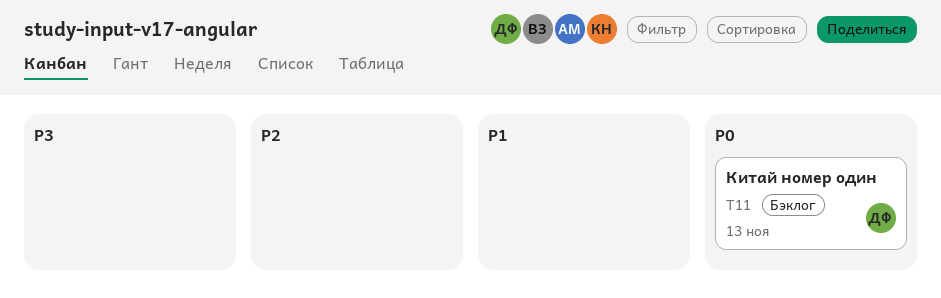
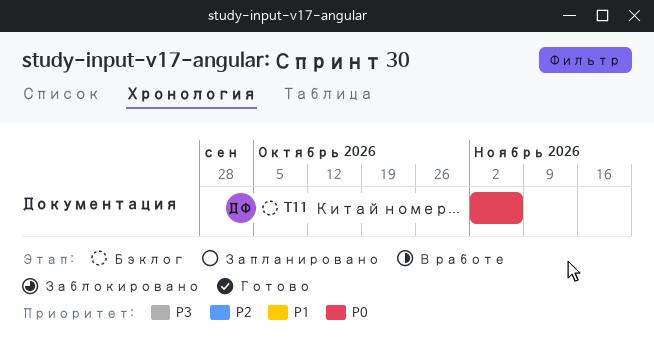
T11, due: Nov 13 -> Nov 6

